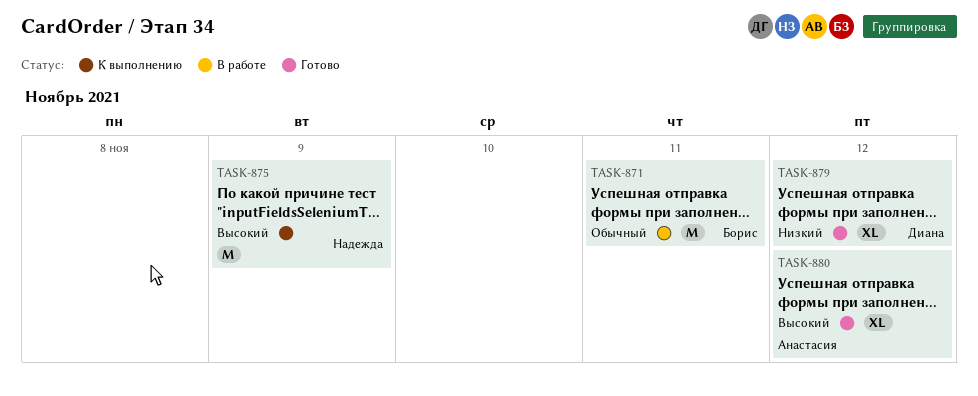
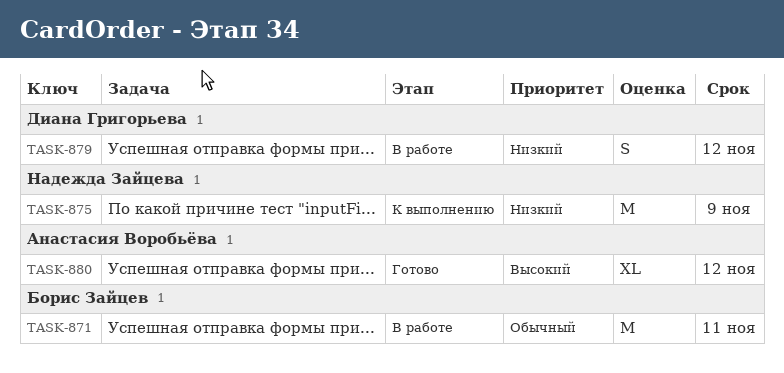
TASK-875, priority: Высокий -> Низкий
TASK-879, status: Готово -> В работе
TASK-879, estimate: XL -> S

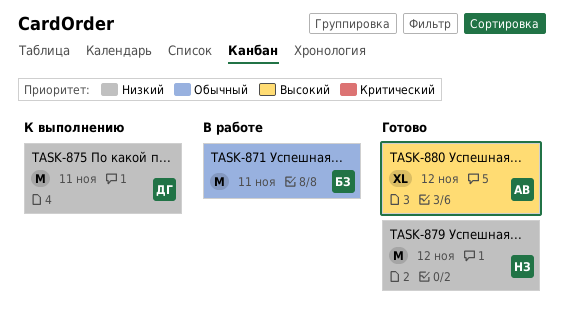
TASK-875, owner: Надежда Зайцева -> Диана Григорьева
TASK-875, due: Nov 9 -> Nov 11
TASK-879, status: В работе -> Готово
TASK-879, owner: Диана Григорьева -> Надежда Зайцева
TASK-879, estimate: S -> M

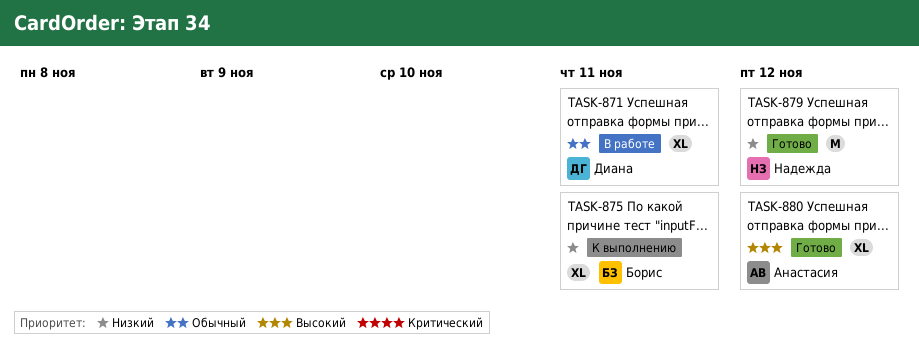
TASK-871, owner: Борис -> Диана
TASK-871, estimate: M -> XL
TASK-875, owner: Диана -> Борис
TASK-875, estimate: M -> XL

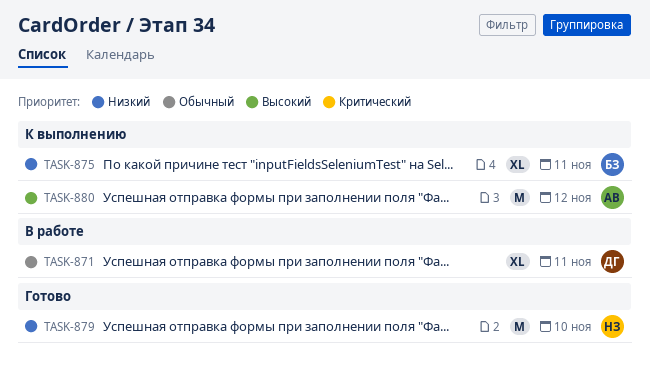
TASK-879, due: Nov 12 -> Nov 10
TASK-880, status: Готово -> К выполнению
TASK-880, estimate: XL -> M

